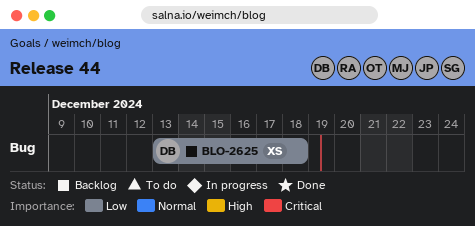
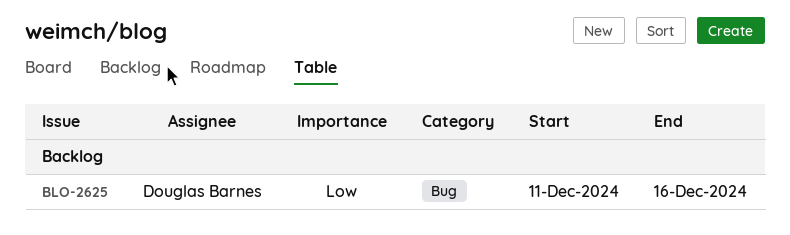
BLO-2625, start: Dec 13 -> Dec 11
BLO-2625, due: Dec 18 -> Dec 16

